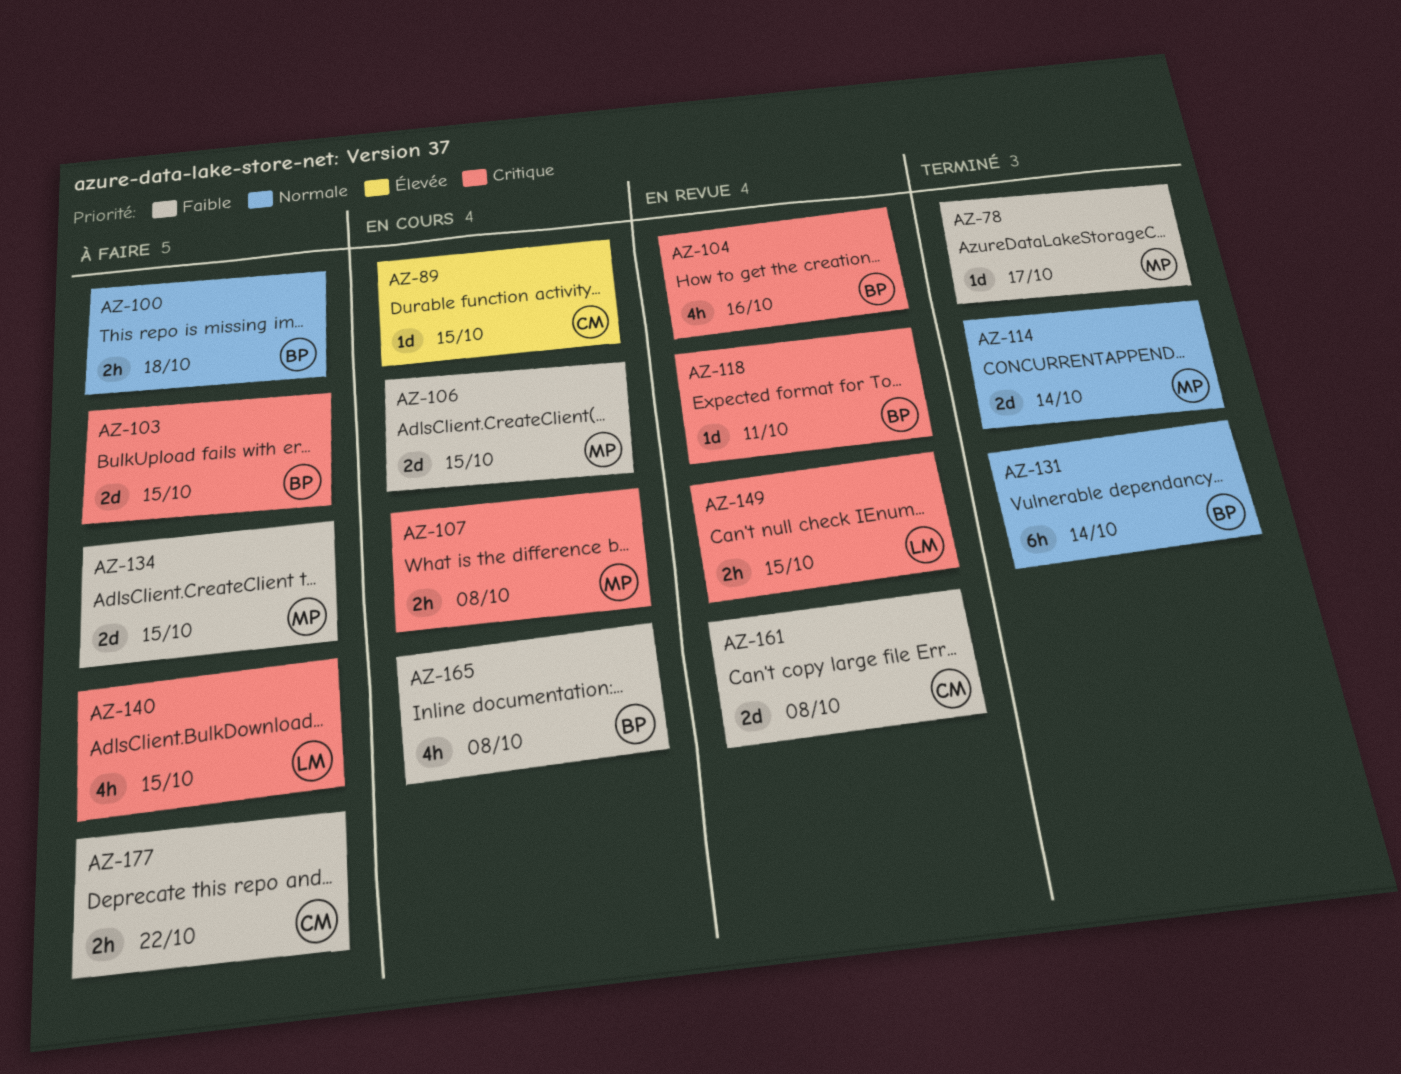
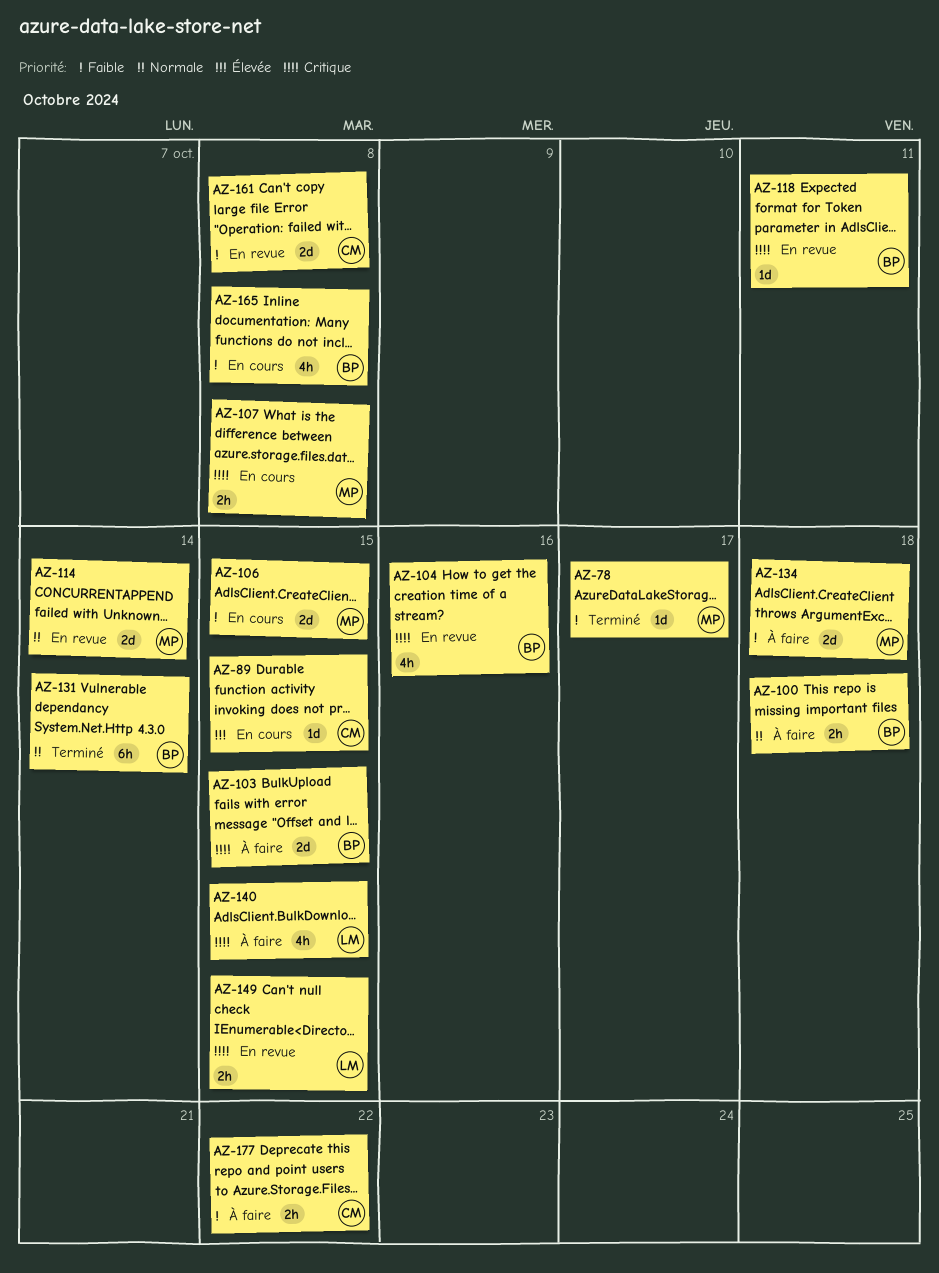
AZ-114, status: Terminé -> En revue
AZ-134, due: Oct 15 -> Oct 18

